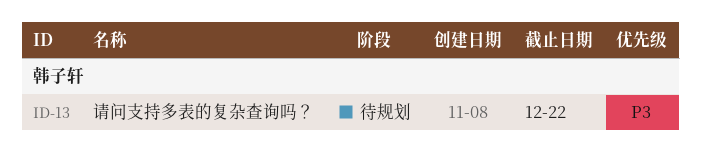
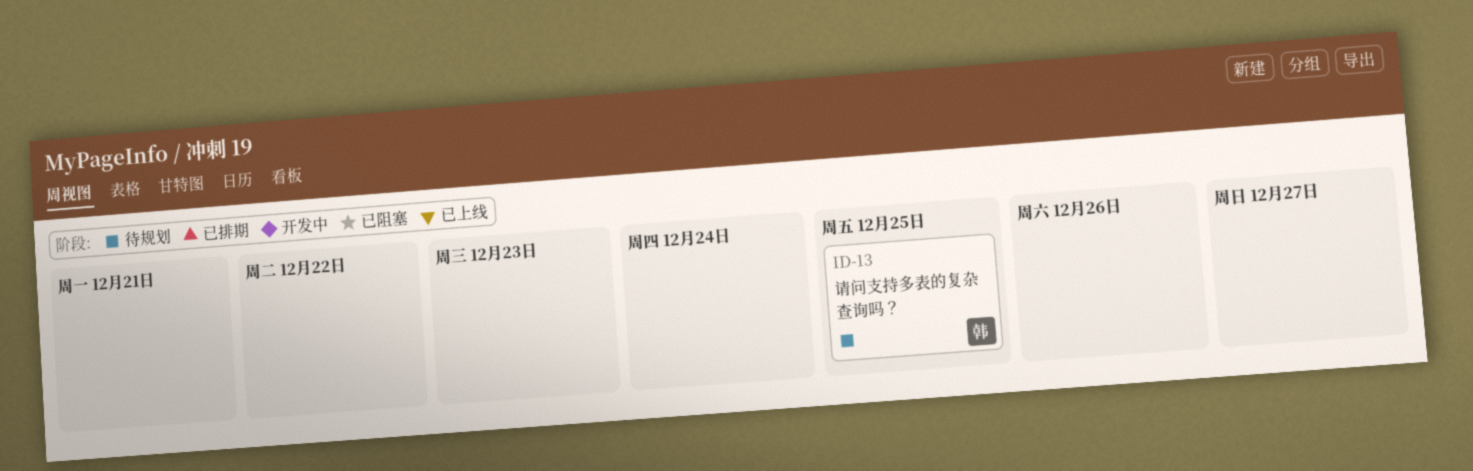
ID-13, due: Dec 22 -> Dec 25

